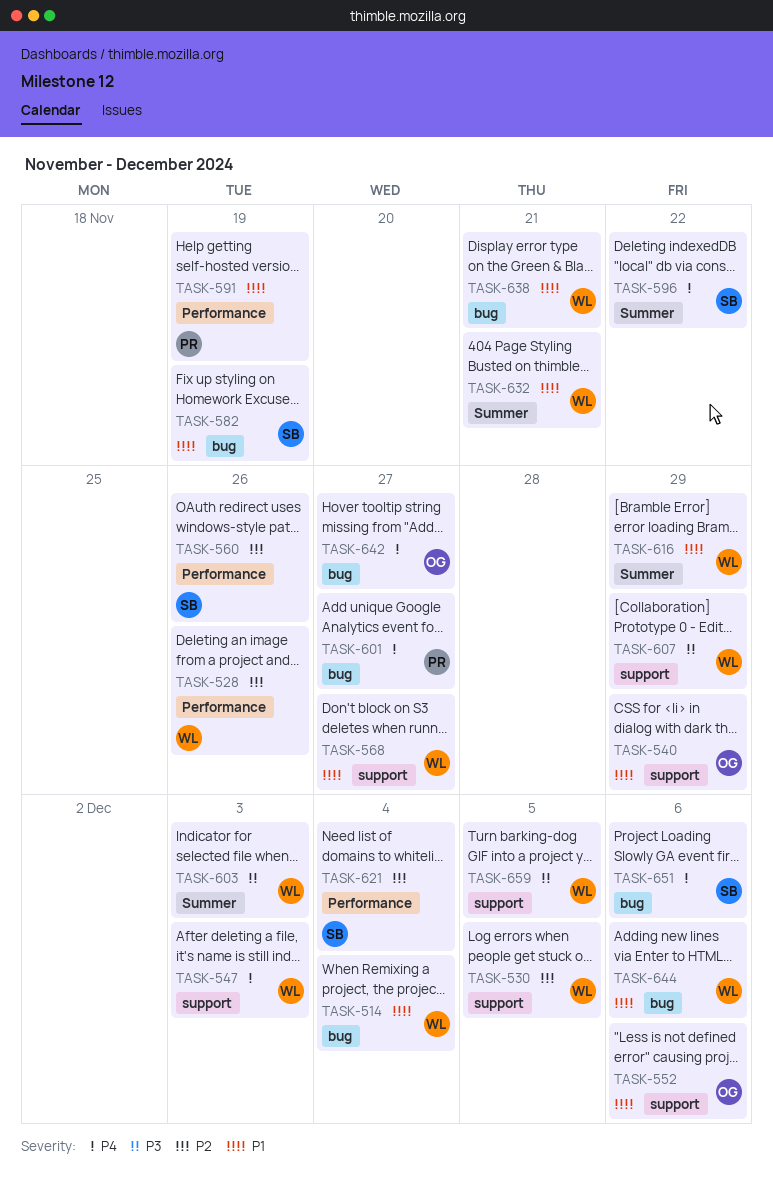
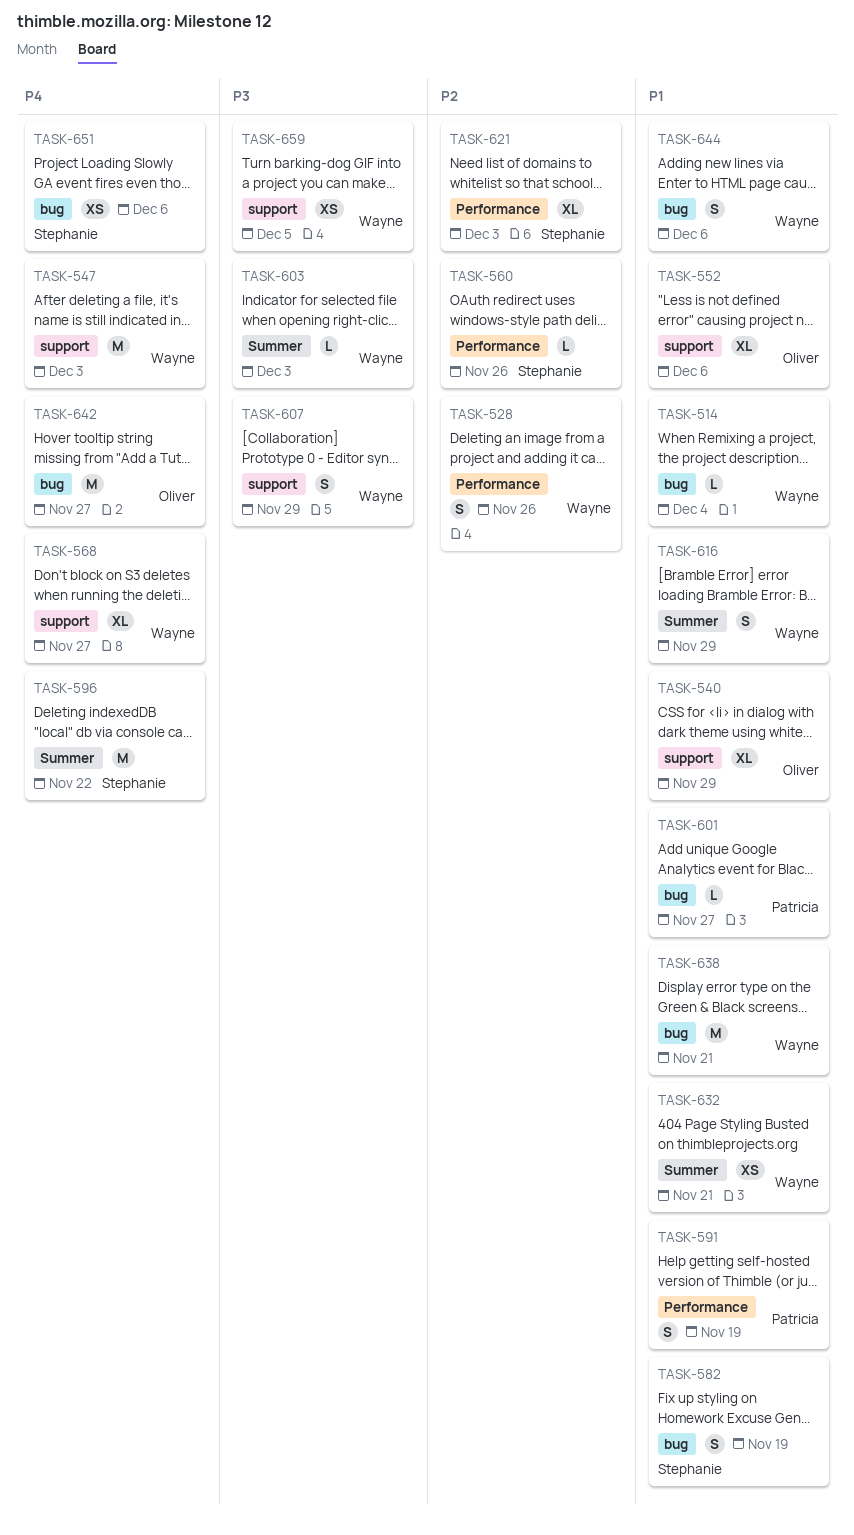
TASK-530: present -> none
TASK-568, priority: P1 -> P4
TASK-601, priority: P4 -> P1
TASK-621, due: Dec 4 -> Dec 3

